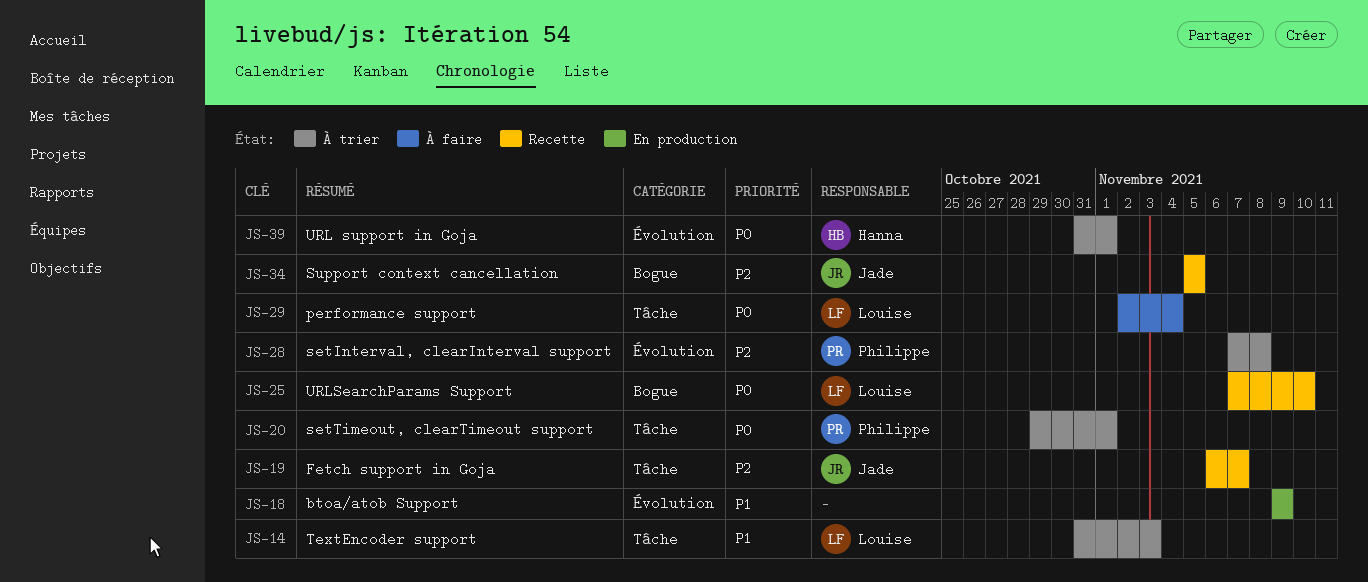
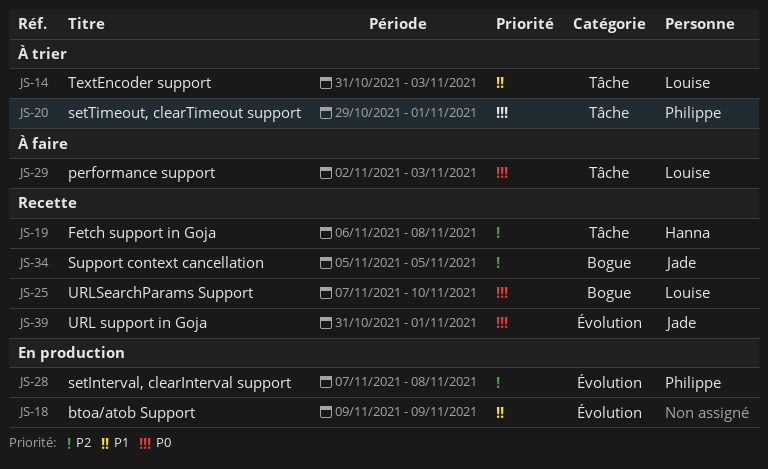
JS-19, owner: Jade -> Hanna
JS-19, due: Nov 7 -> Nov 8
JS-28, status: À trier -> En production
JS-29, due: Nov 4 -> Nov 3
JS-39, status: À trier -> Recette
JS-39, owner: Hanna -> Jade

